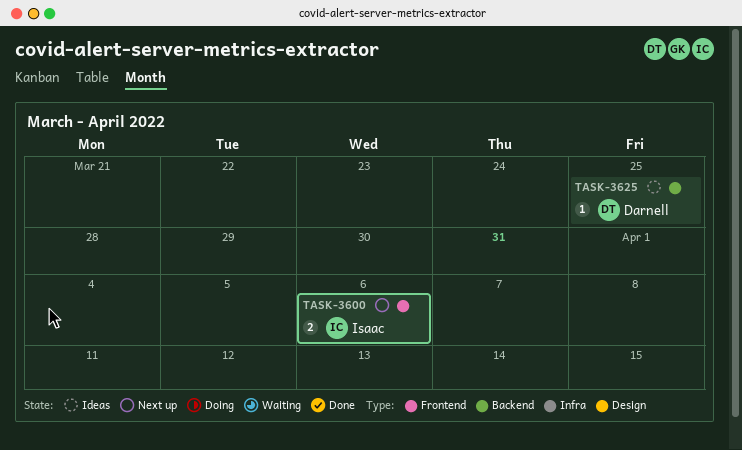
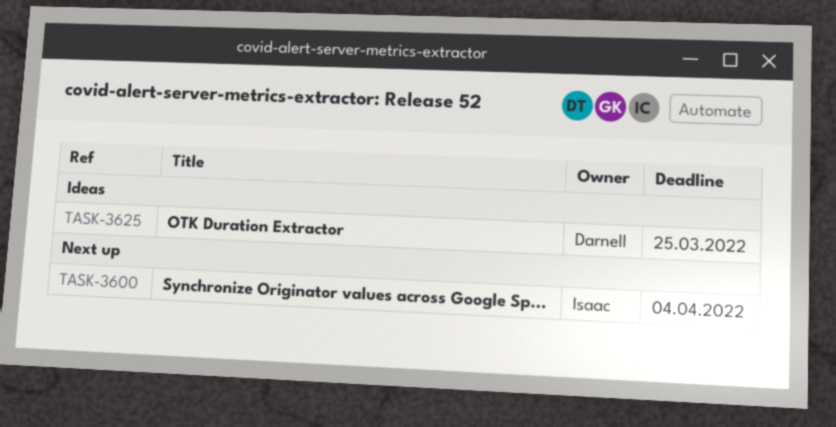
TASK-3600, due: Apr 6 -> Apr 4

